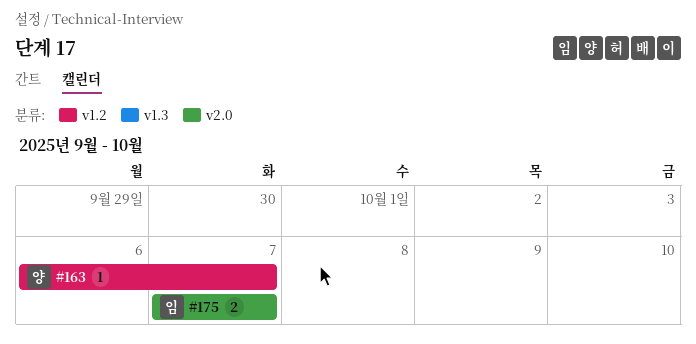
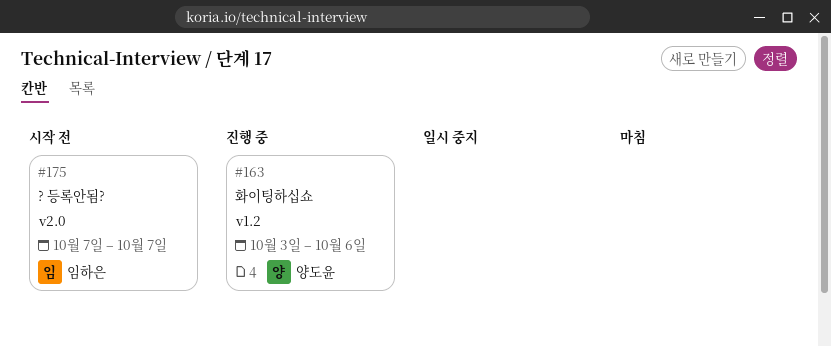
#163, start: Oct 6 -> Oct 3
#163, due: Oct 7 -> Oct 6

